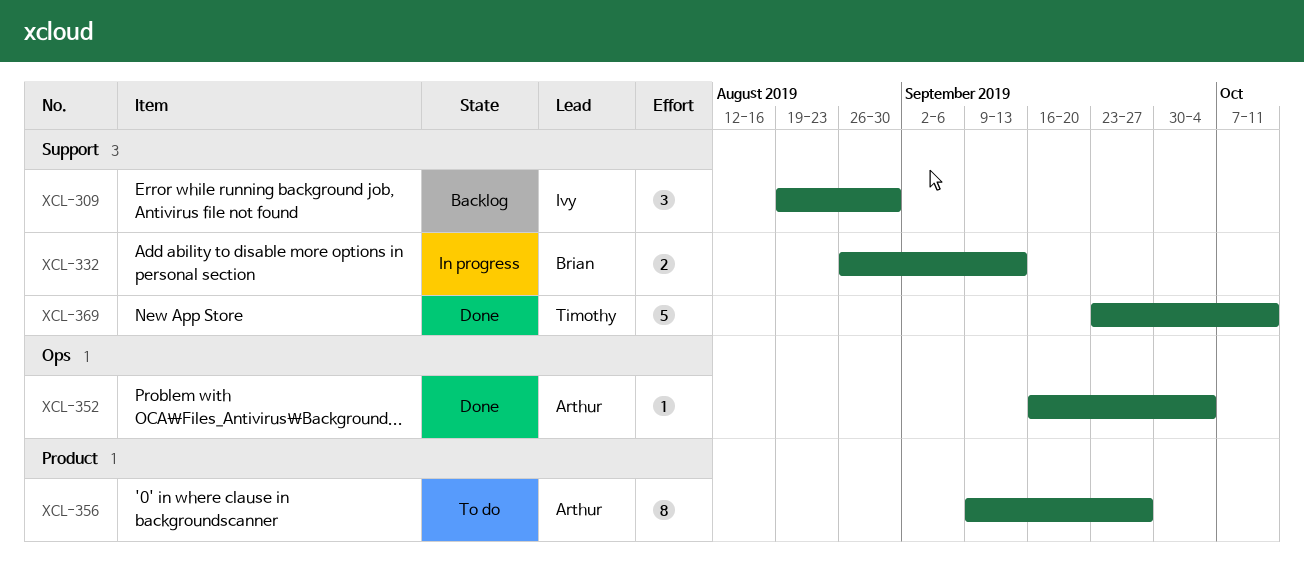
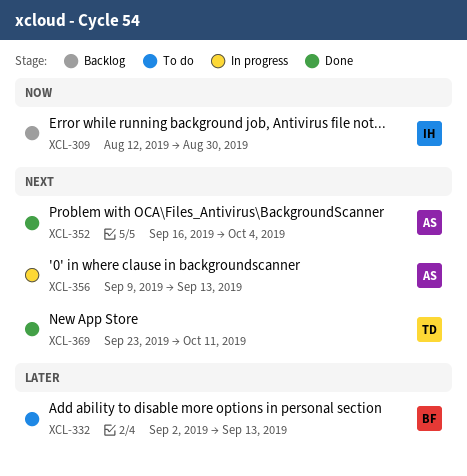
XCL-309, start: Aug 19 -> Aug 12
XCL-332, status: In progress -> To do
XCL-332, start: Aug 26 -> Sep 2
XCL-356, status: To do -> In progress
XCL-356, due: Sep 27 -> Sep 13

